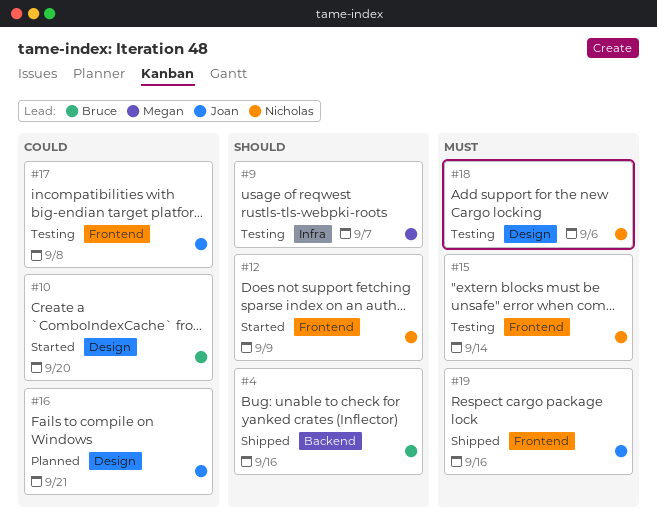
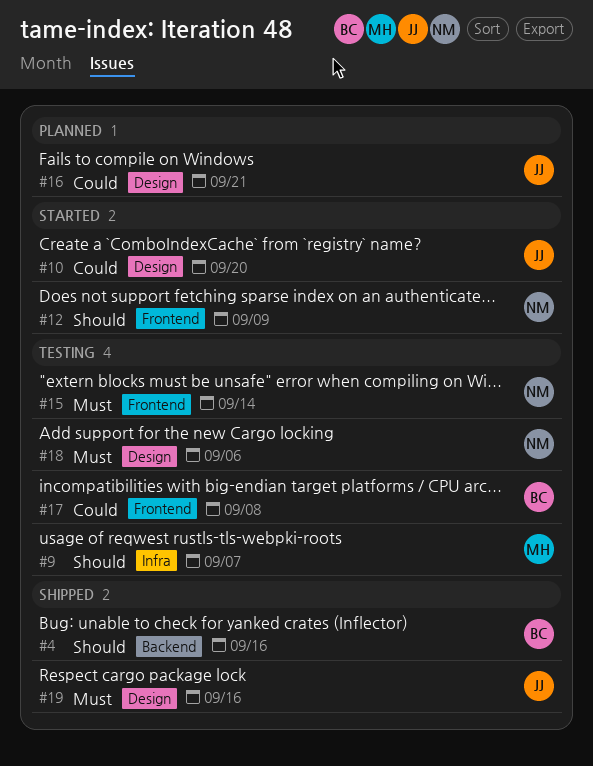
#10, owner: Bruce -> Joan
#17, owner: Joan -> Bruce
#19, label: Frontend -> Design

